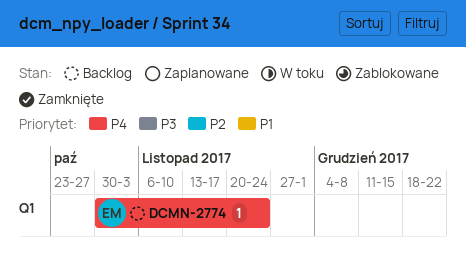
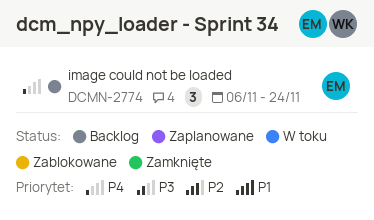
DCMN-2774, estimate: 1 -> 3
DCMN-2774, start: Oct 30 -> Nov 6

